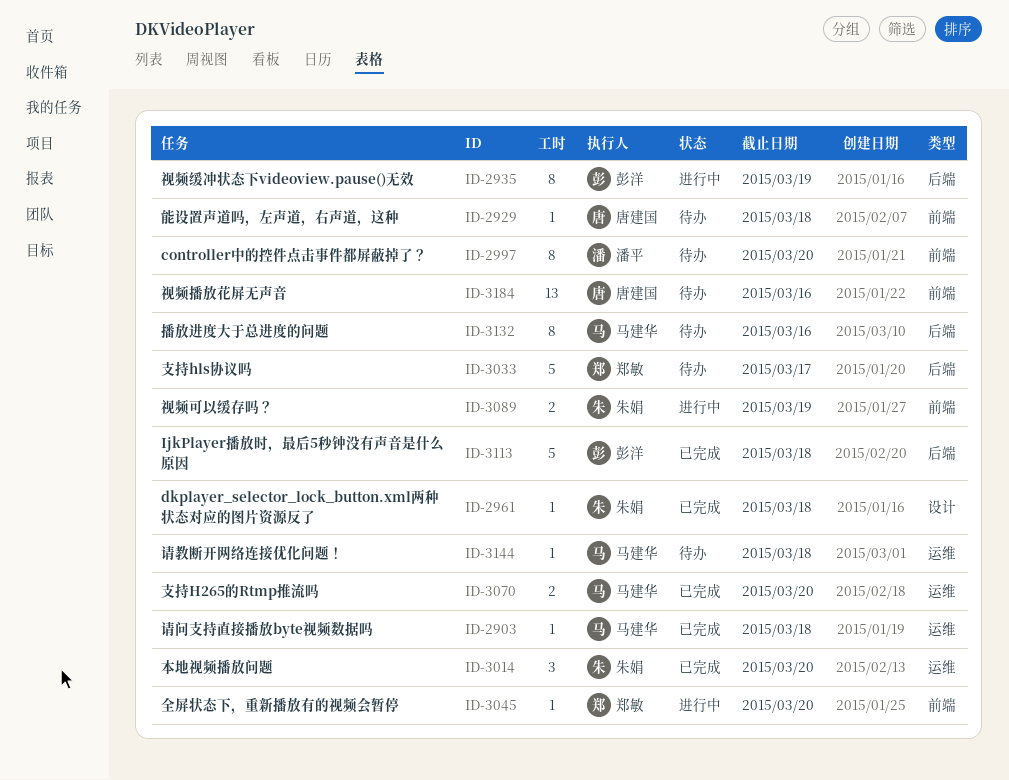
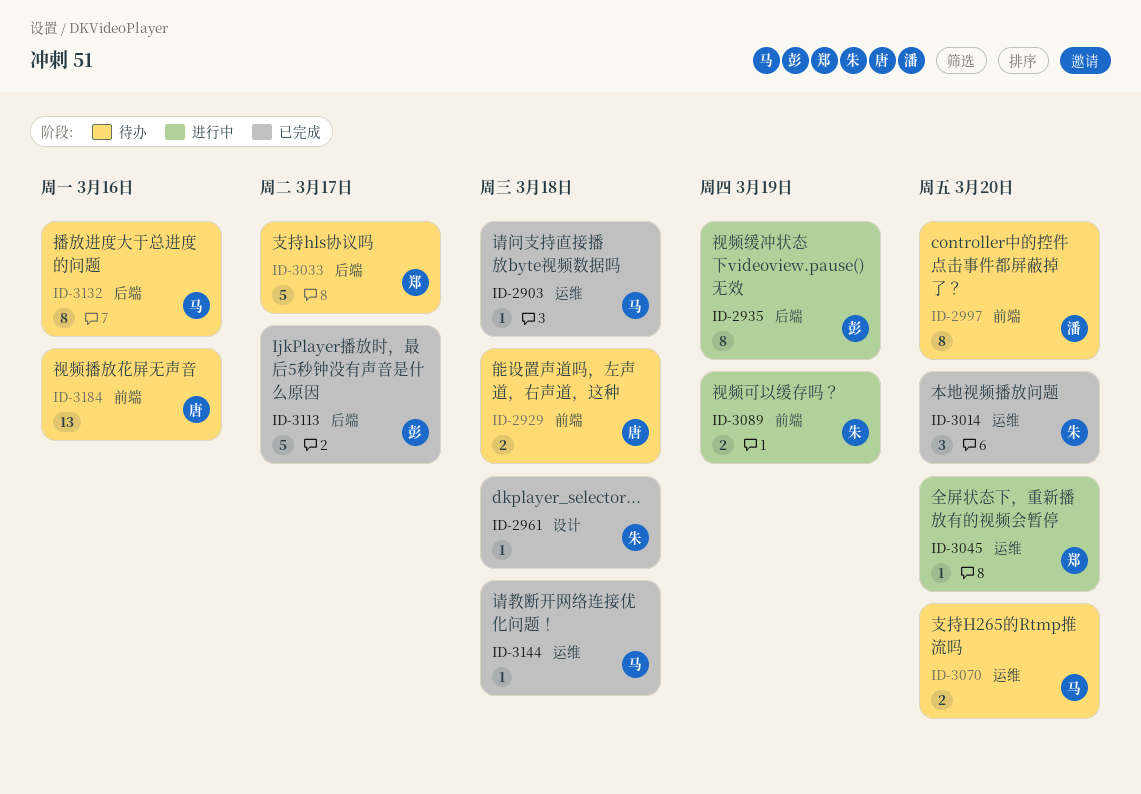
ID-2929, estimate: 1 -> 2
ID-3045, label: 前端 -> 运维
ID-3070, status: 已完成 -> 待办
ID-3113, due: Mar 18 -> Mar 17
ID-3144, status: 待办 -> 已完成

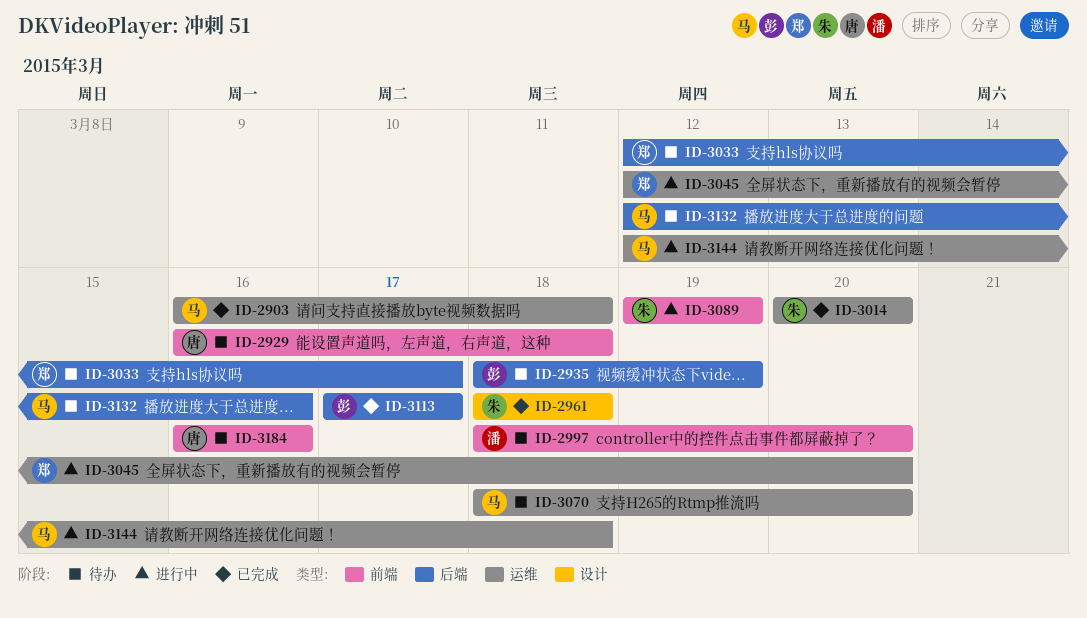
ID-2935, status: 进行中 -> 待办
ID-3144, status: 已完成 -> 进行中

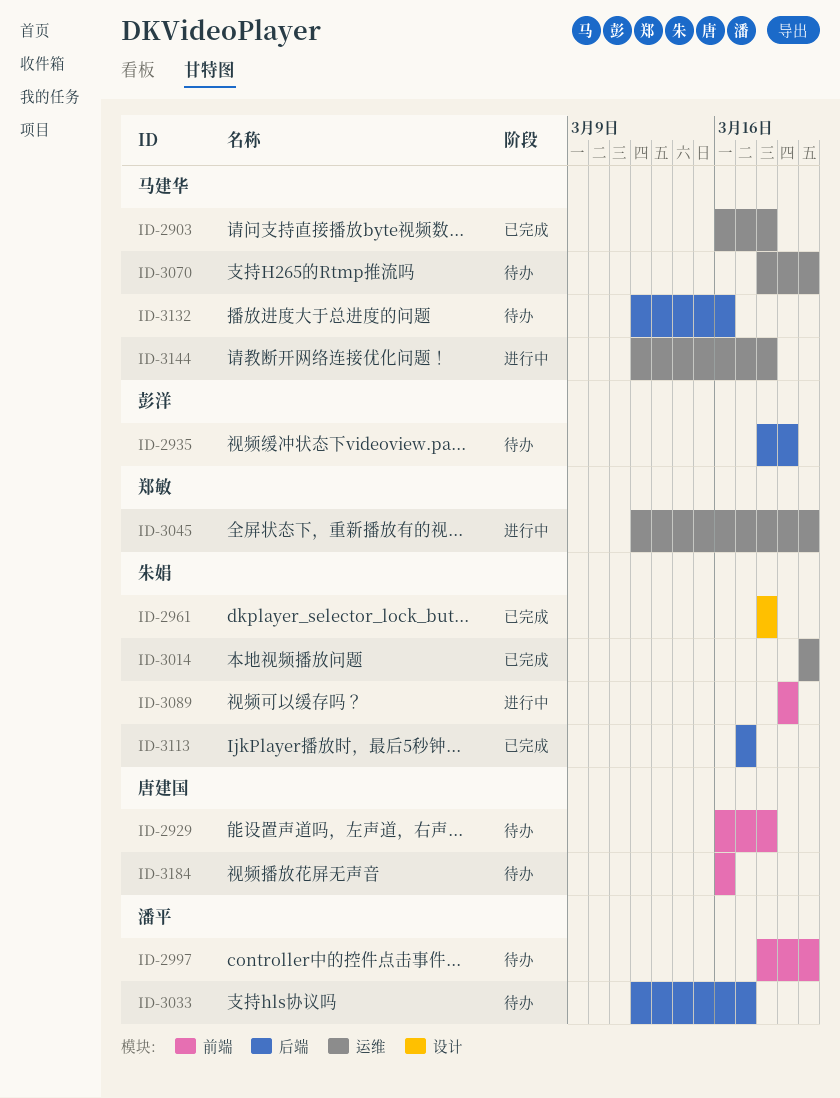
ID-3033, owner: 郑敏 -> 潘平
ID-3113, owner: 彭洋 -> 朱娟

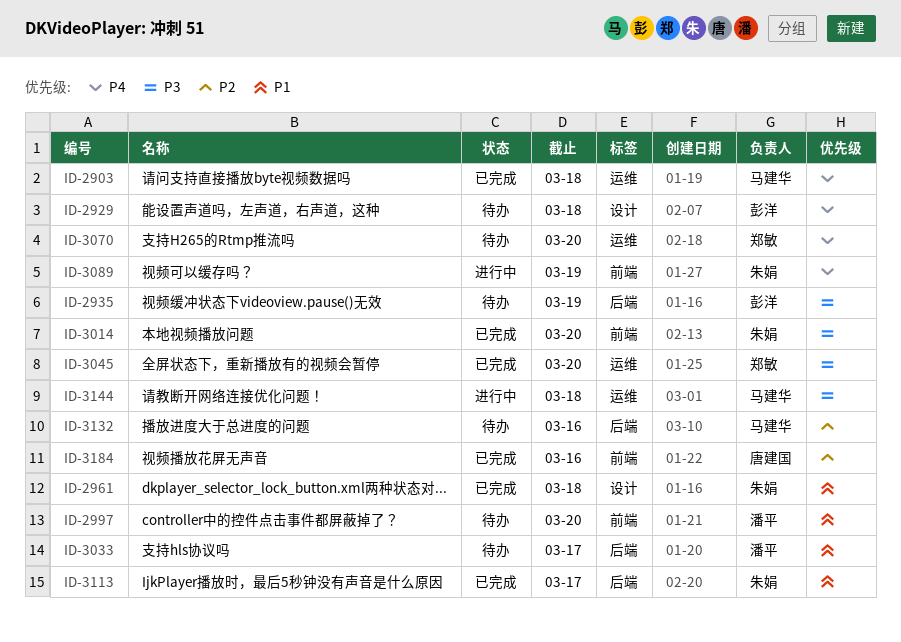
ID-2929, owner: 唐建国 -> 彭洋
ID-2929, label: 前端 -> 设计
ID-3014, label: 运维 -> 前端
ID-3045, status: 进行中 -> 已完成
ID-3070, owner: 马建华 -> 郑敏
ID-3184, status: 待办 -> 已完成

